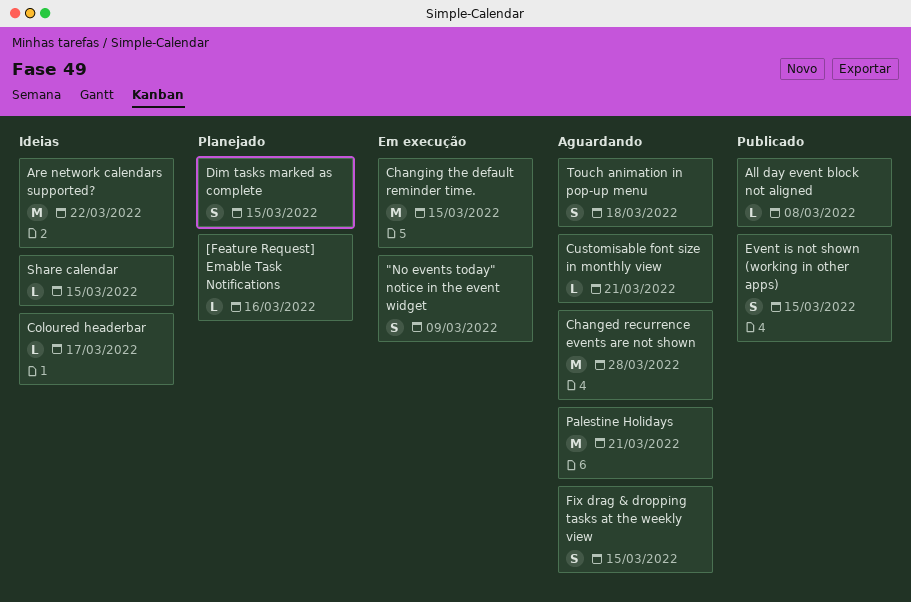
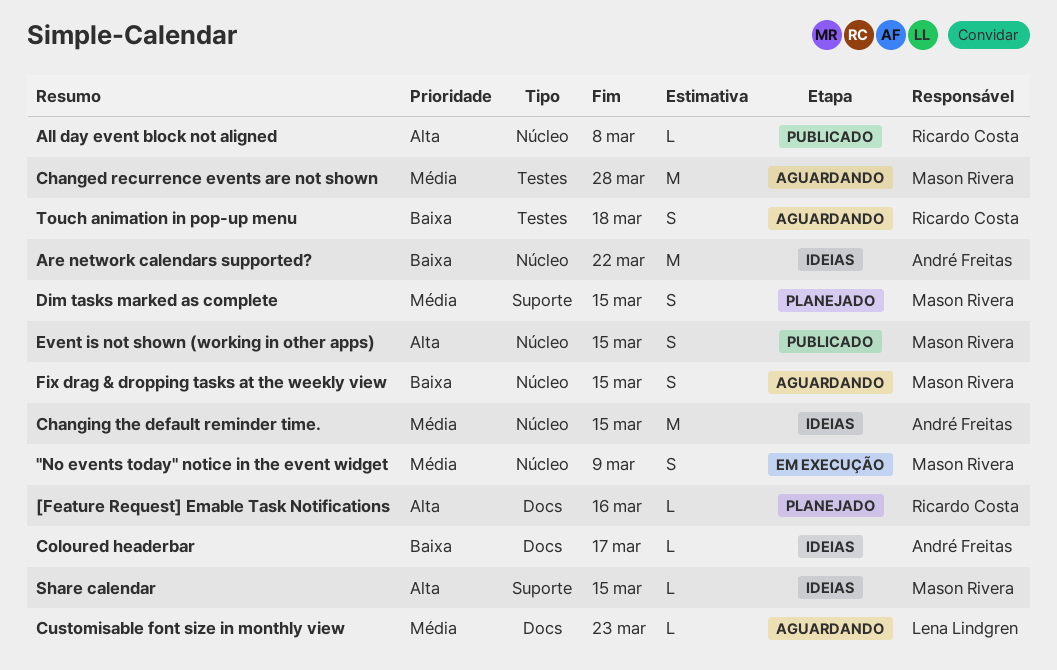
Changing the default reminder time., status: Em execução -> Ideias
Customisable font size in monthly view, due: Mar 21 -> Mar 23
Palestine Holidays: present -> none

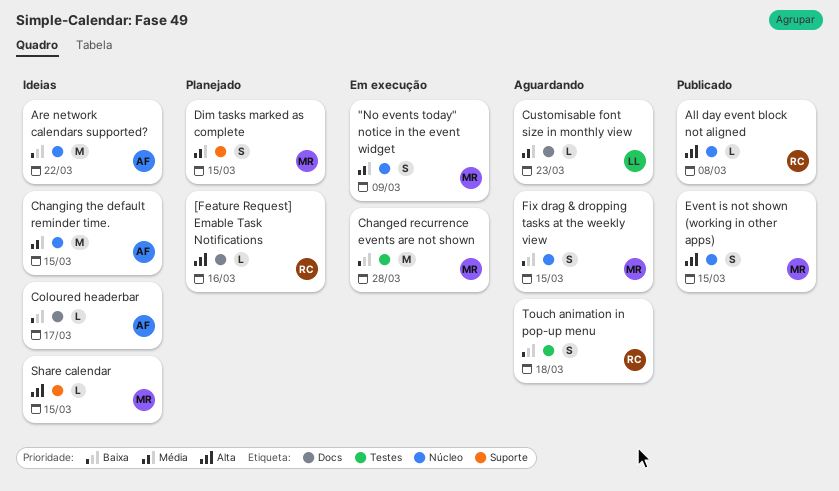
Changed recurrence events are not shown, status: Aguardando -> Em execução
Changed recurrence events are not shown, priority: Média -> Baixa

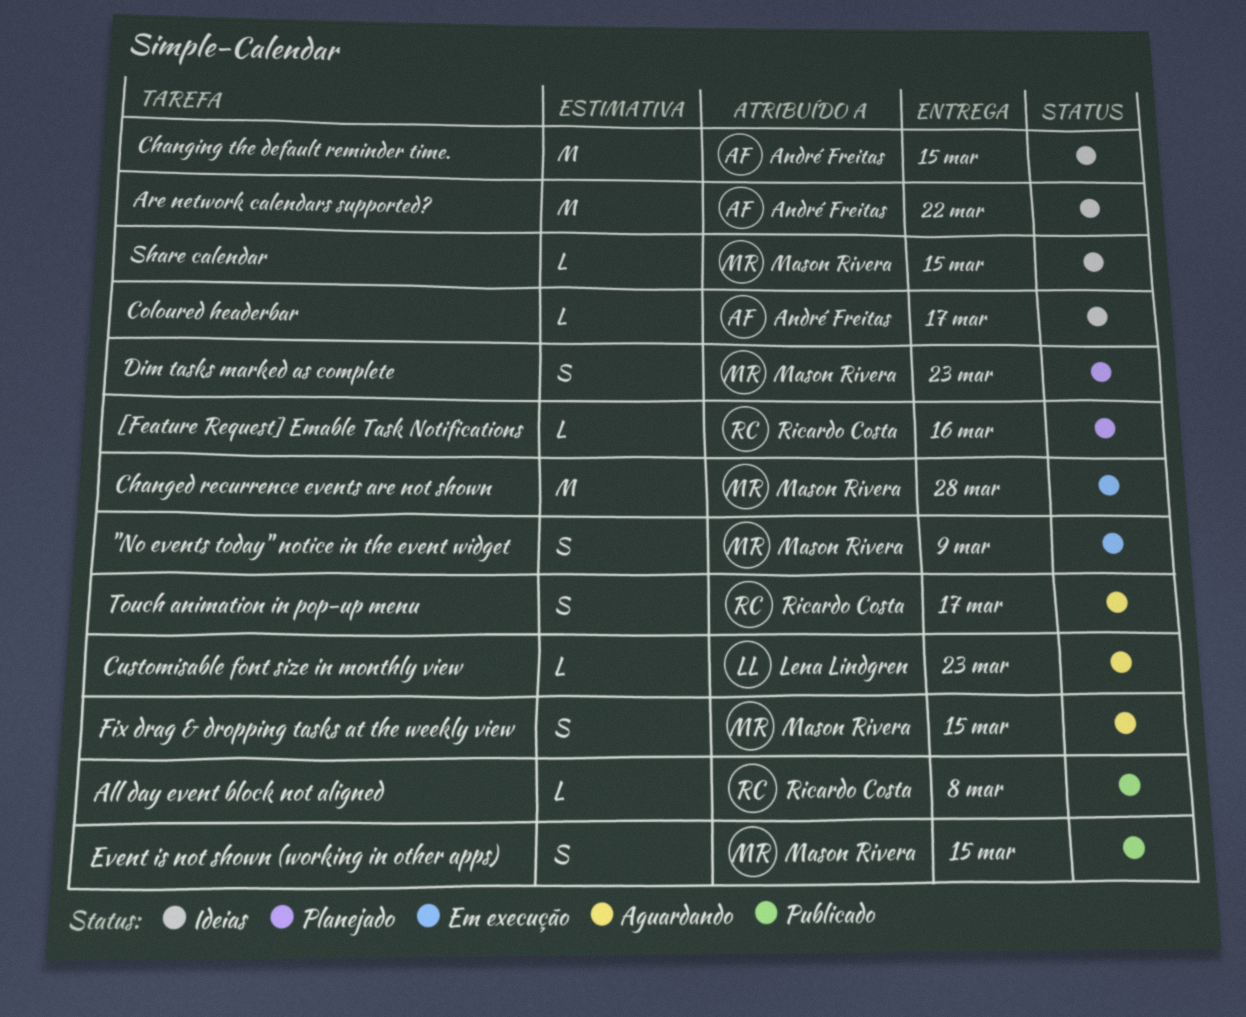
Dim tasks marked as complete, due: Mar 15 -> Mar 23
Touch animation in pop-up menu, due: Mar 18 -> Mar 17

